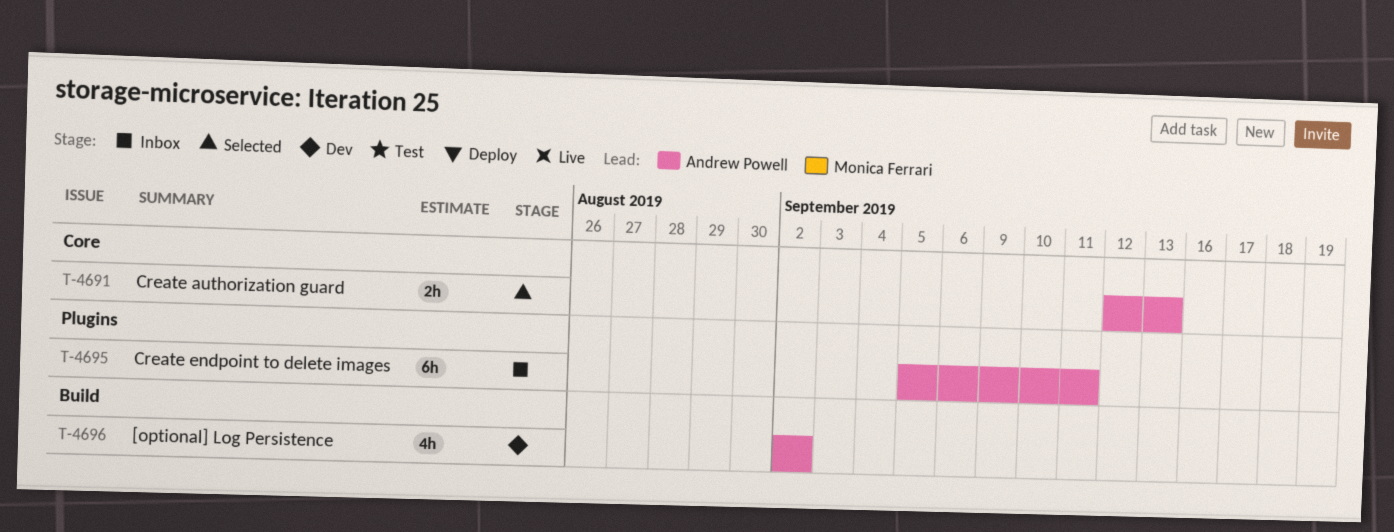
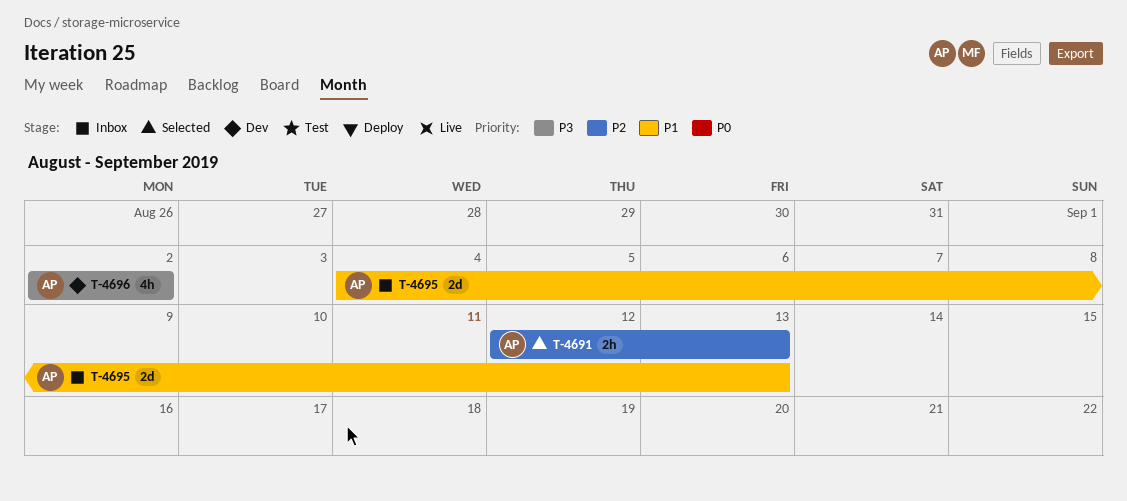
T-4695, estimate: 6h -> 2d
T-4695, start: Sep 5 -> Sep 4
T-4695, due: Sep 11 -> Sep 13

